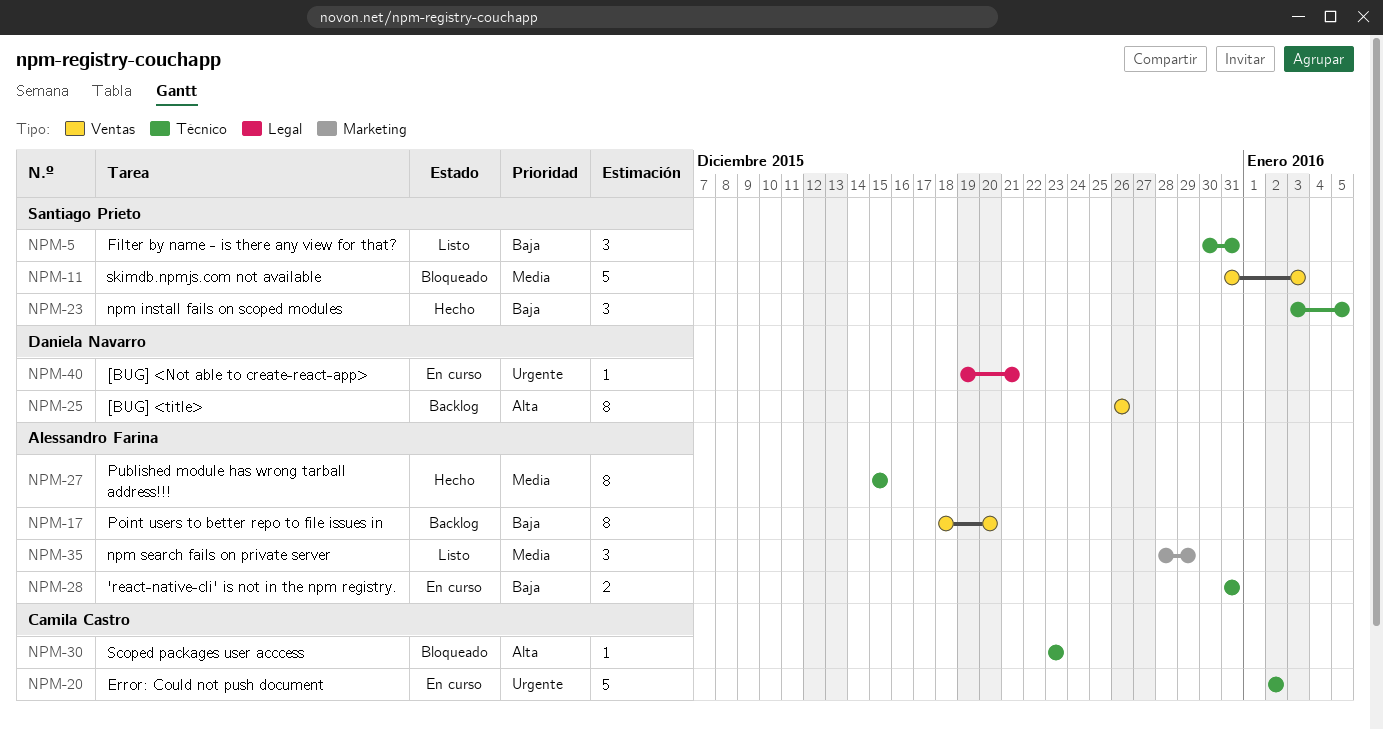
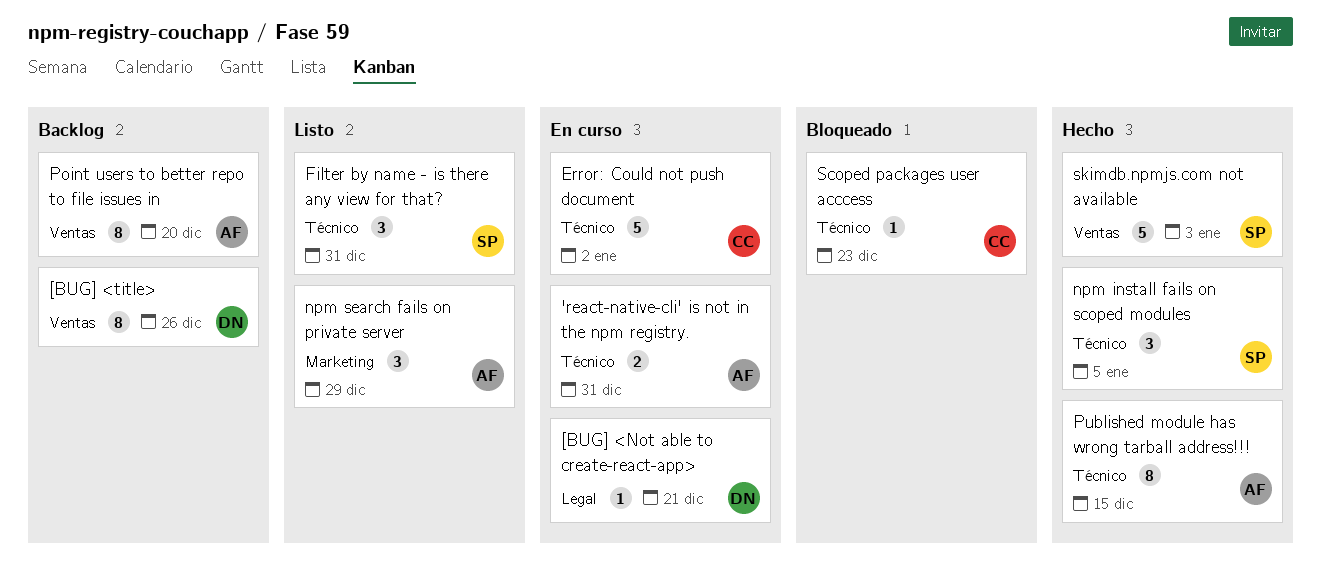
skimdb.npmjs.com not available, status: Bloqueado -> Hecho

